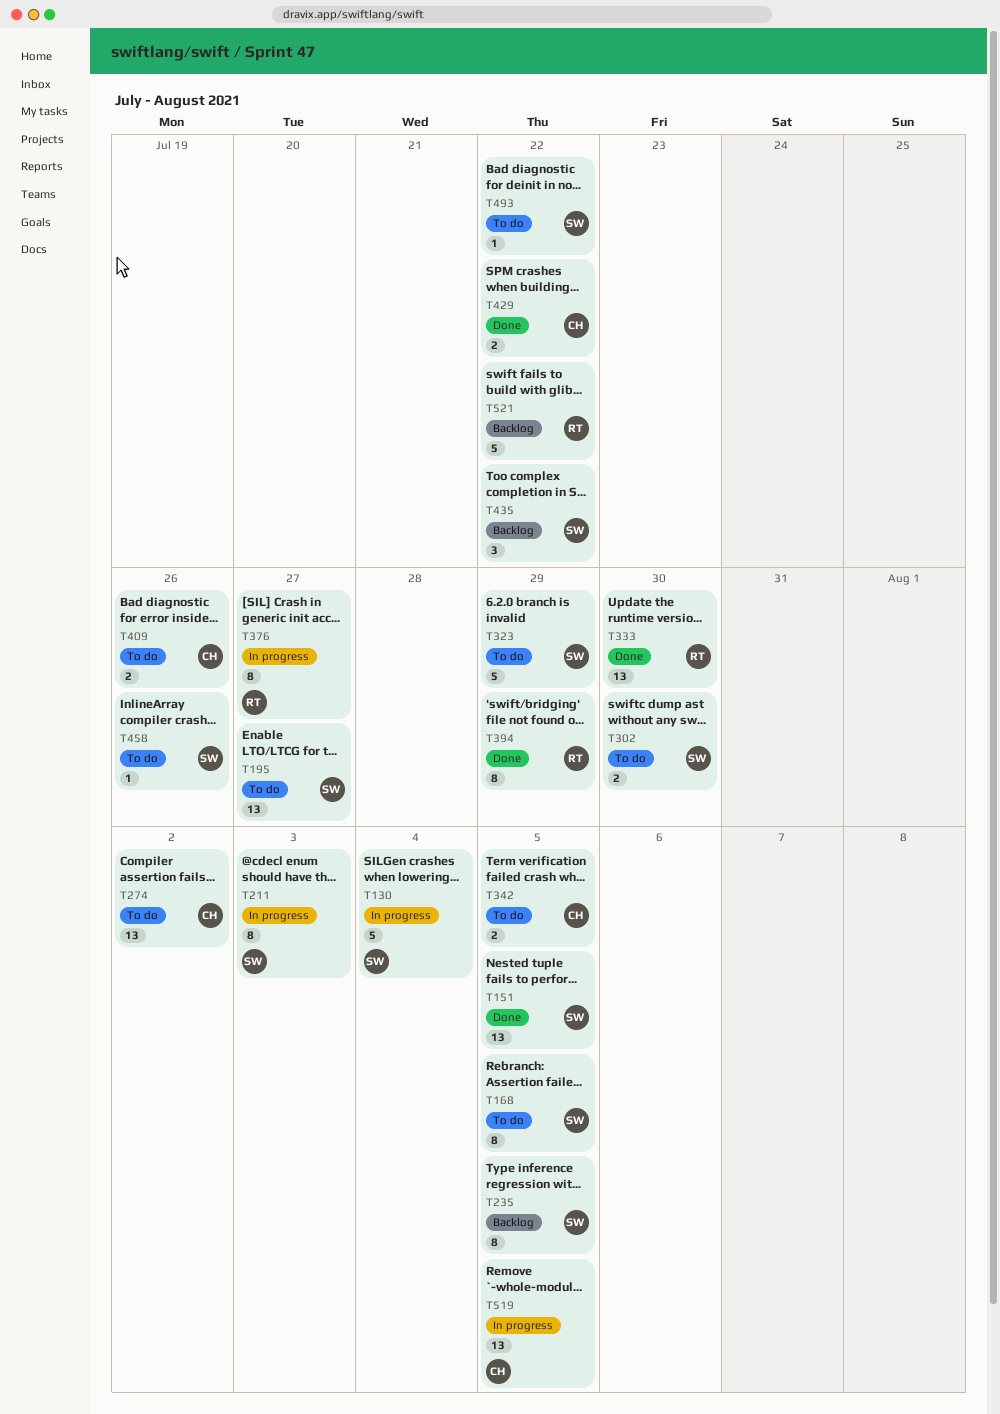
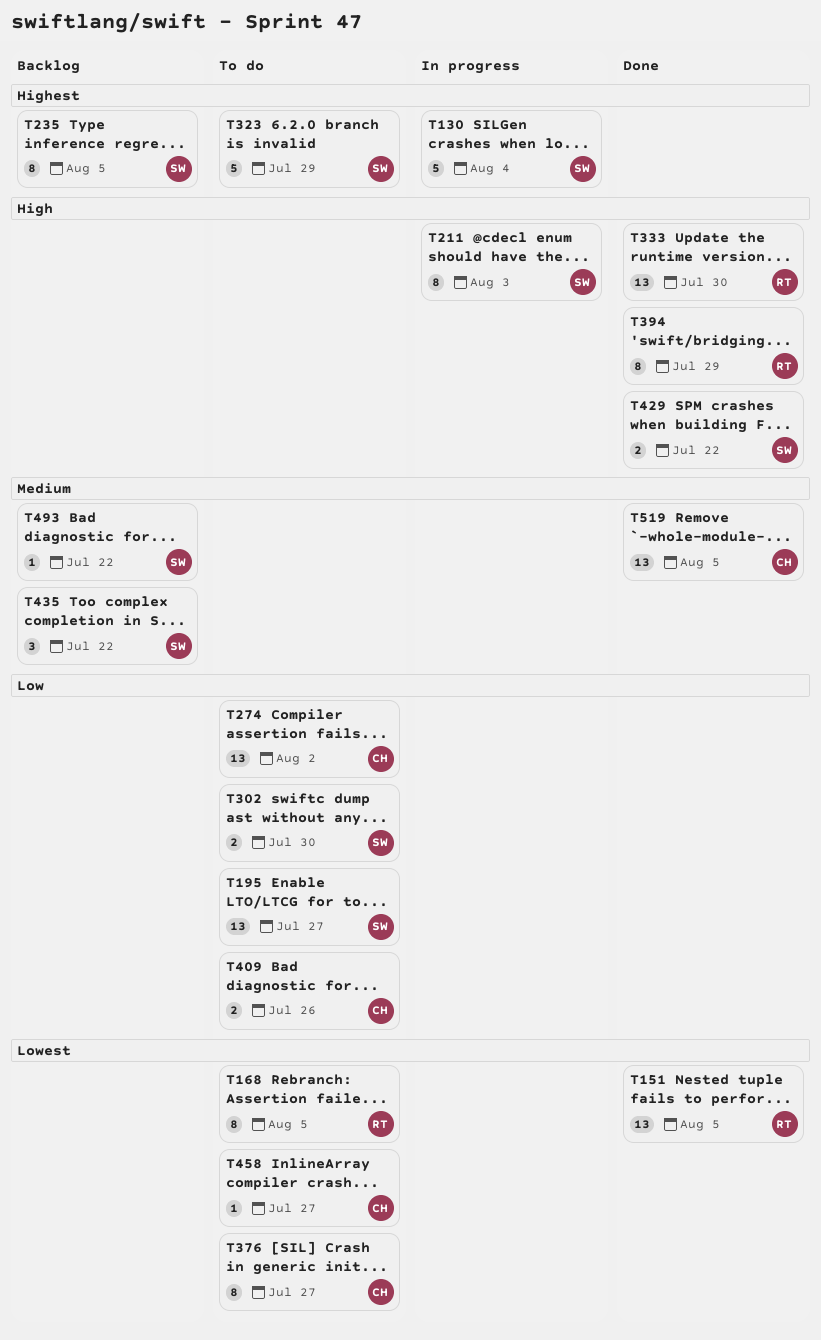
T151, owner: SW -> RT
T168, owner: SW -> RT
T342: present -> none
T376, status: In progress -> To do
T376, owner: RT -> CH
T429, owner: CH -> SW
T458, owner: SW -> CH
T458, due: Jul 26 -> Jul 27
T493, status: To do -> Backlog
T519, status: In progress -> Done
T521: present -> none

